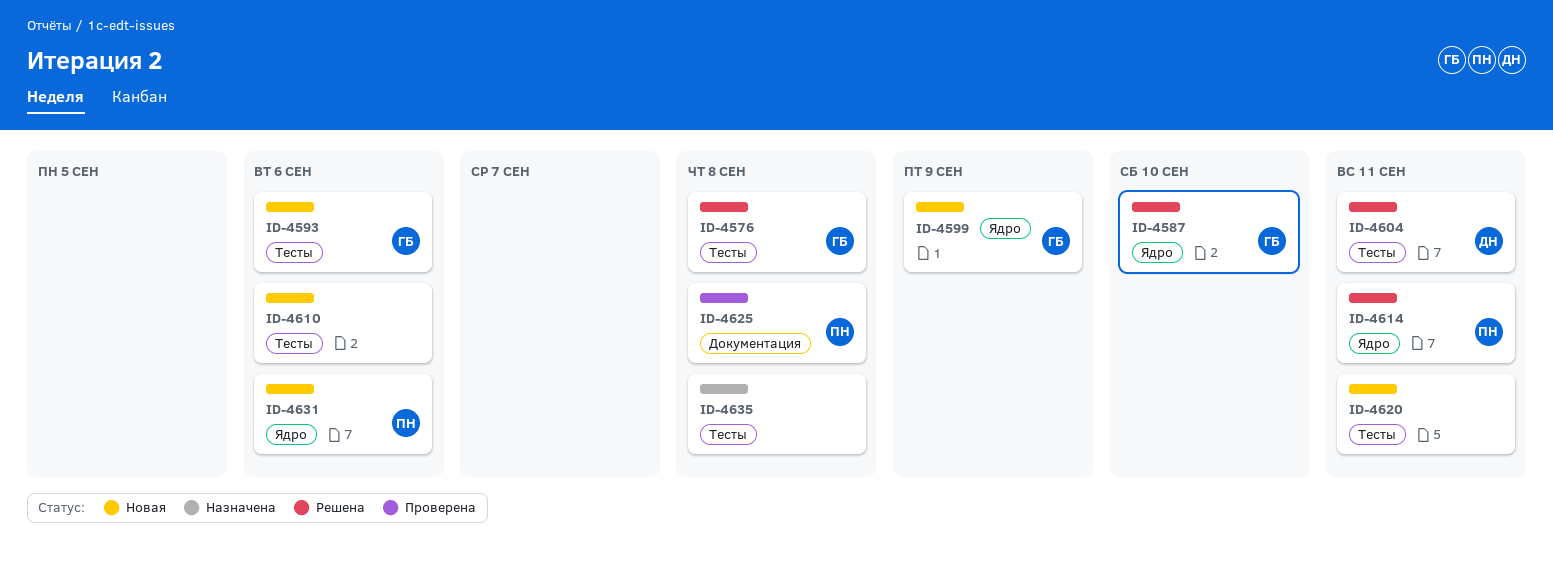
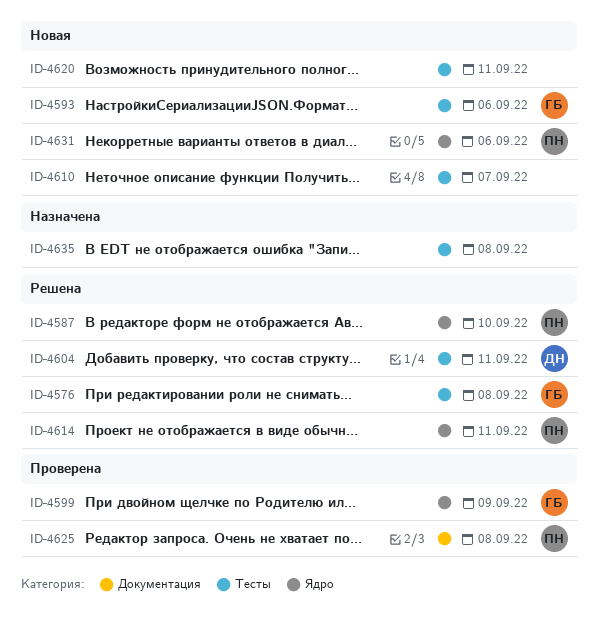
ID-4587, owner: ГБ -> ПН
ID-4599, status: Новая -> Проверена
ID-4610, due: Sep 6 -> Sep 7

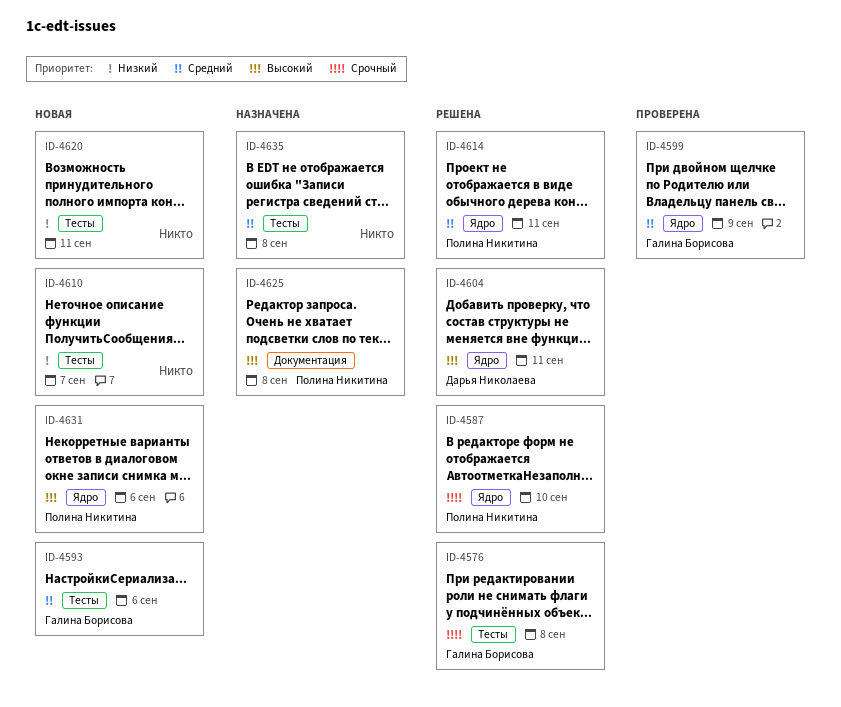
ID-4604, label: Тесты -> Ядро
ID-4625, status: Проверена -> Назначена

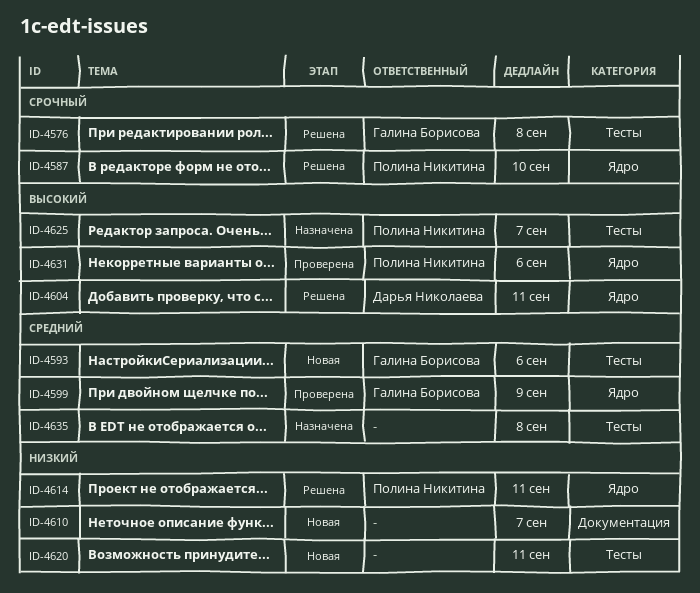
ID-4610, label: Тесты -> Документация
ID-4614, priority: Средний -> Низкий
ID-4625, label: Документация -> Тесты
ID-4625, due: Sep 8 -> Sep 7
ID-4631, status: Новая -> Проверена

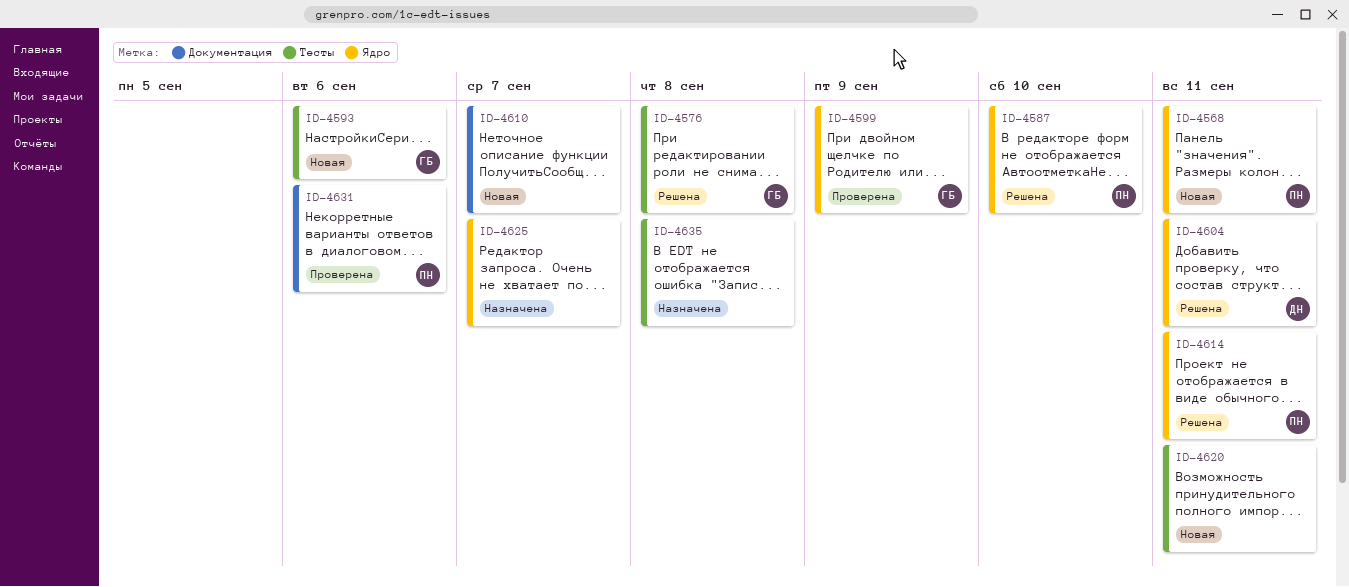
ID-4568: none -> present
ID-4625, owner: Полина Никитина -> none
ID-4625, label: Тесты -> Ядро
ID-4631, label: Ядро -> Документация

